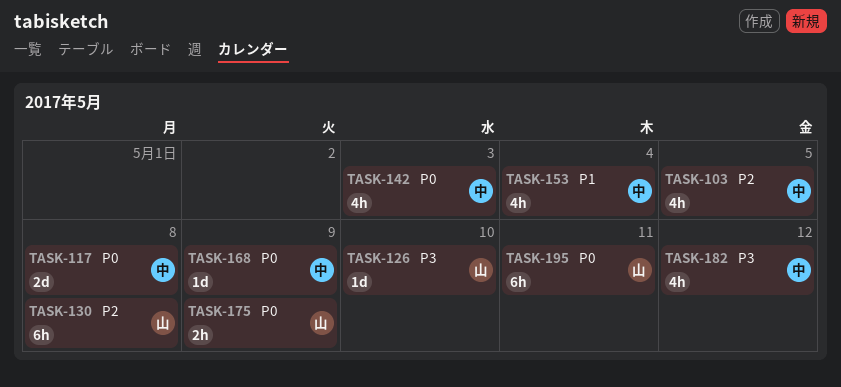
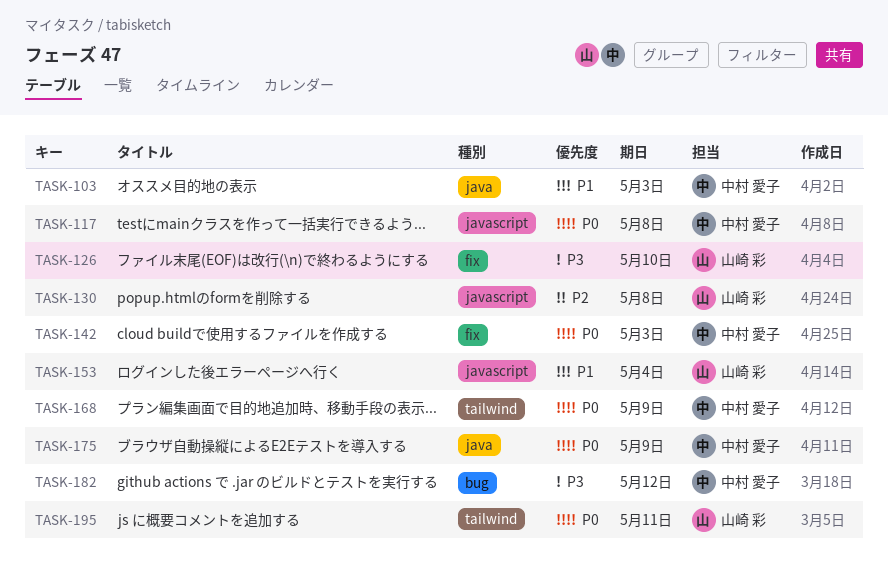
TASK-103, priority: P2 -> P1
TASK-103, due: May 5 -> May 3
TASK-153, owner: 中村 愛子 -> 山崎 彩
TASK-175, owner: 山崎 彩 -> 中村 愛子

